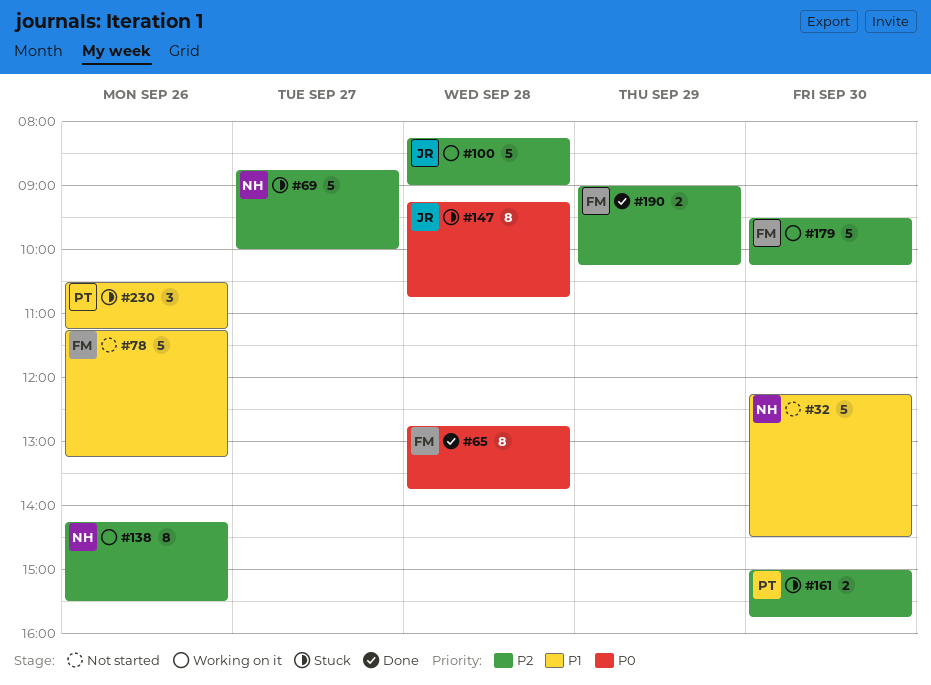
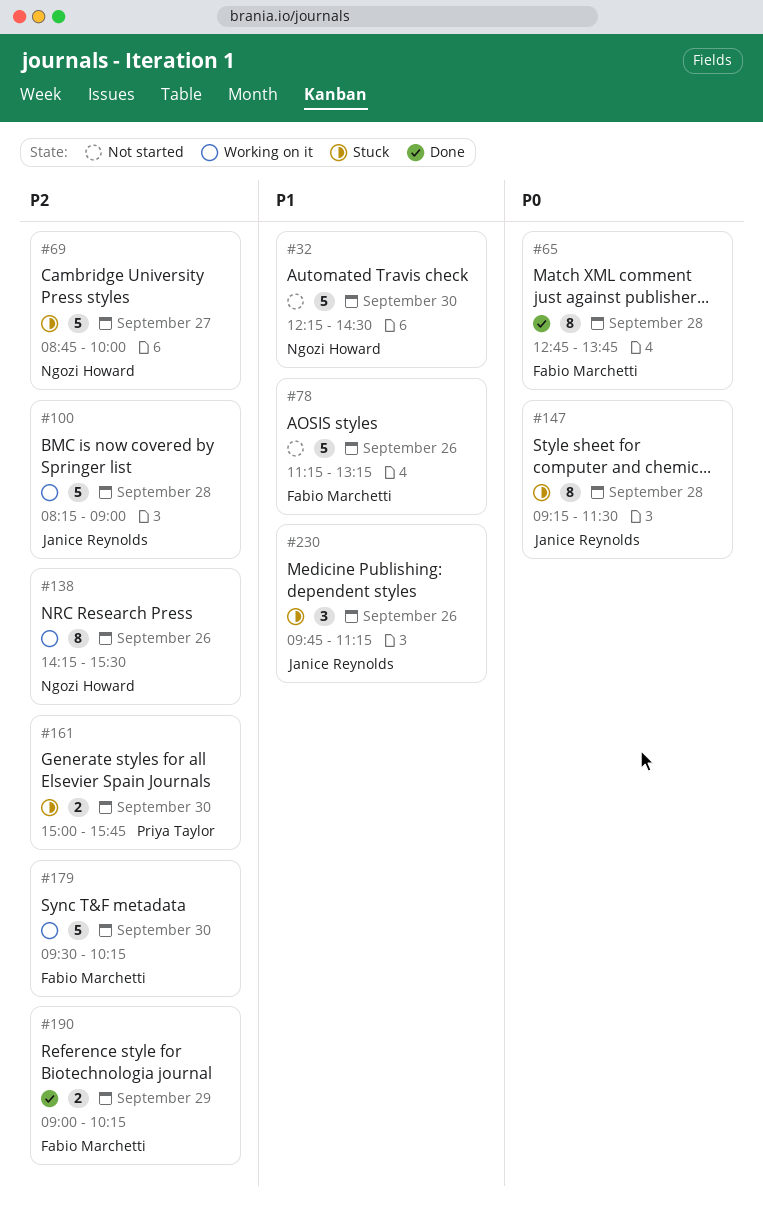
#147, ends: 10:45 -> 11:30
#230, owner: Priya Taylor -> Janice Reynolds
#230, begins: 10:30 -> 09:45

